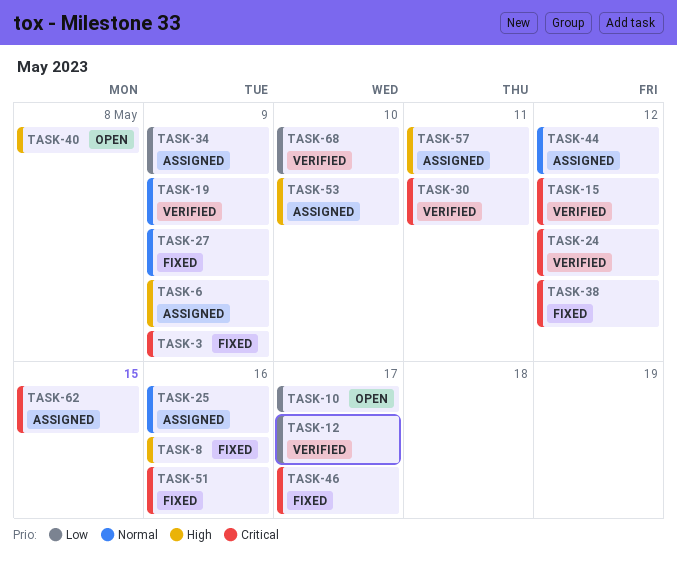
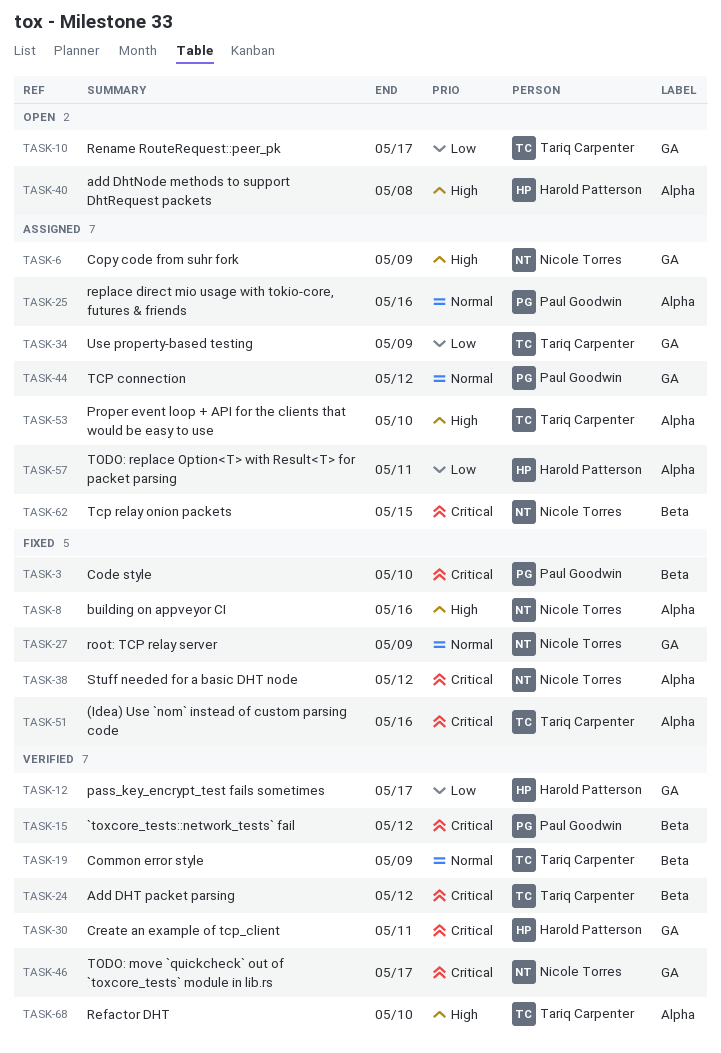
TASK-3, due: May 9 -> May 10
TASK-46, status: Fixed -> Verified
TASK-57, priority: High -> Low
TASK-68, priority: Low -> High

